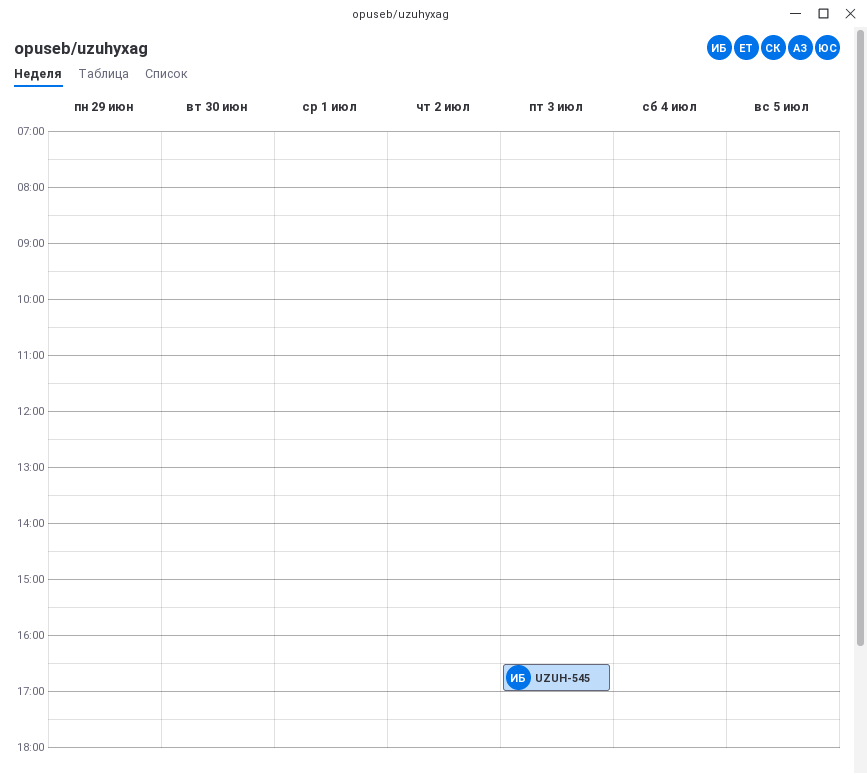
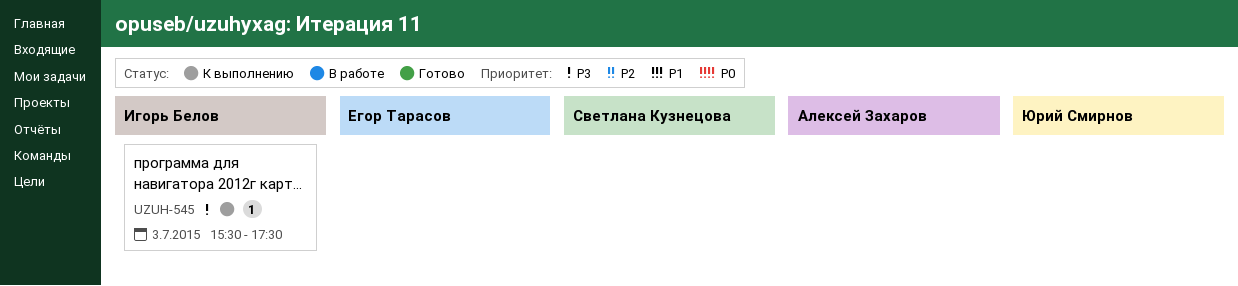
UZUH-545, begins: 16:30 -> 15:30
UZUH-545, ends: 17:00 -> 17:30

